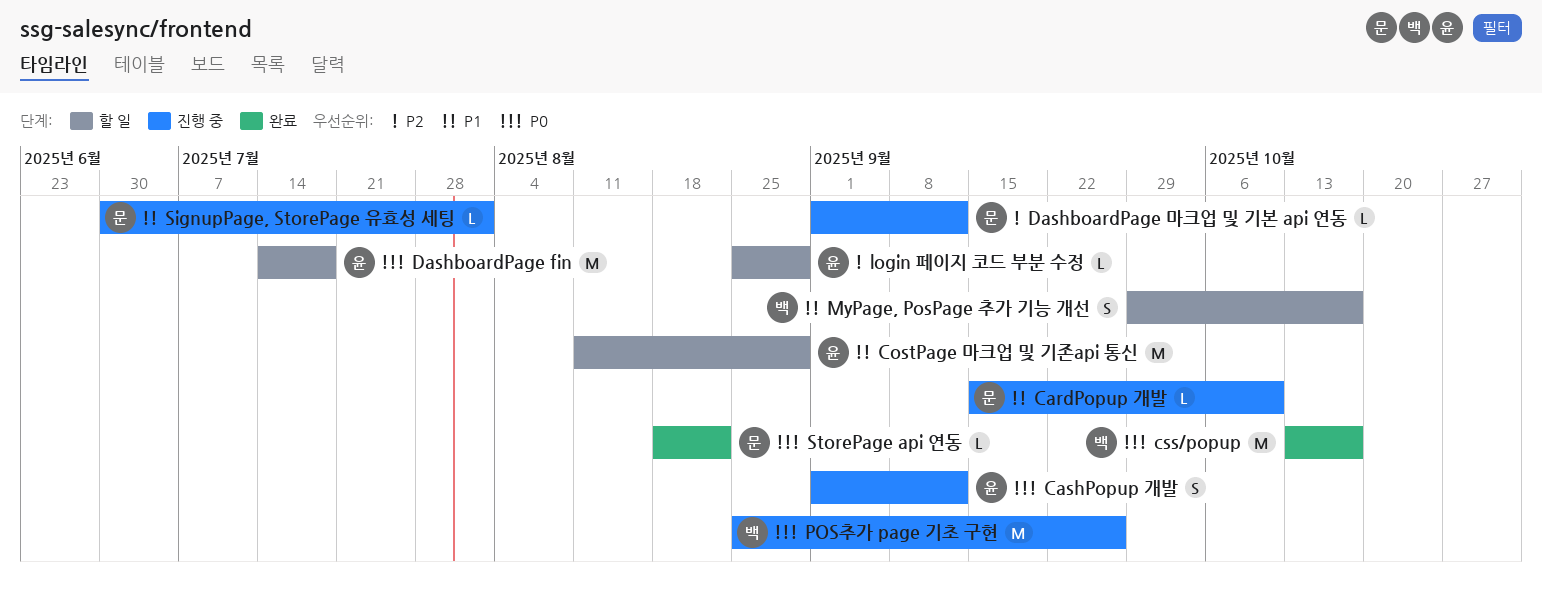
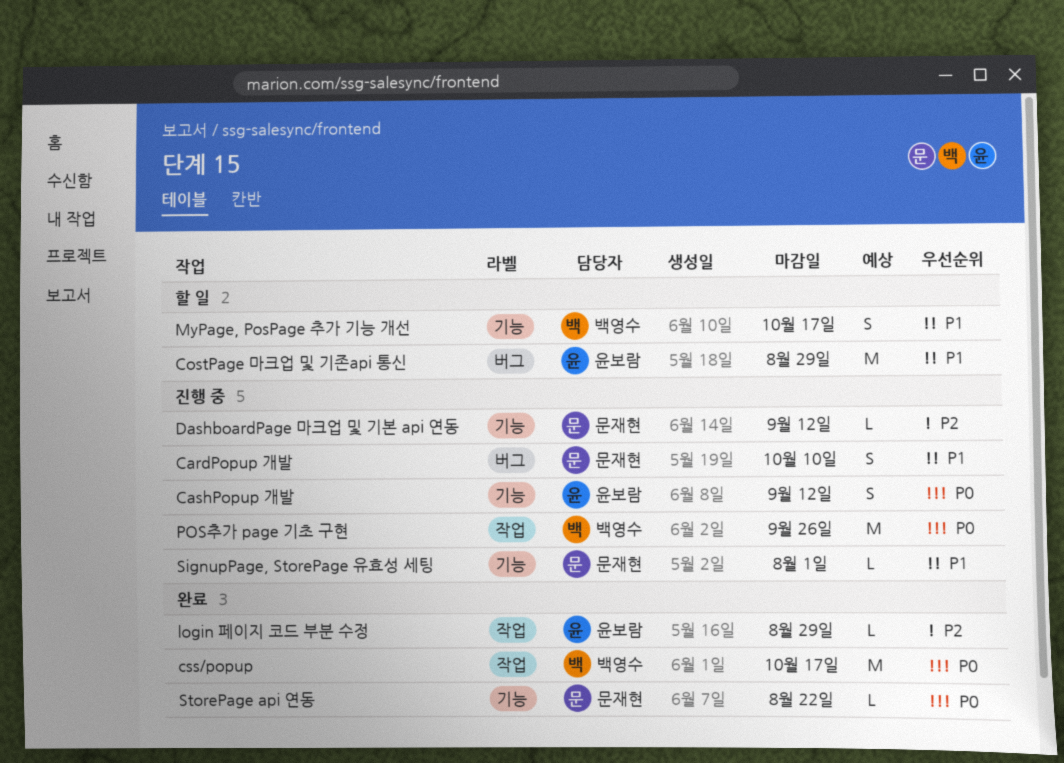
CardPopup 개발, estimate: L -> S
DashboardPage fin: present -> none
login 페이지 코드 부분 수정, status: 할 일 -> 완료

